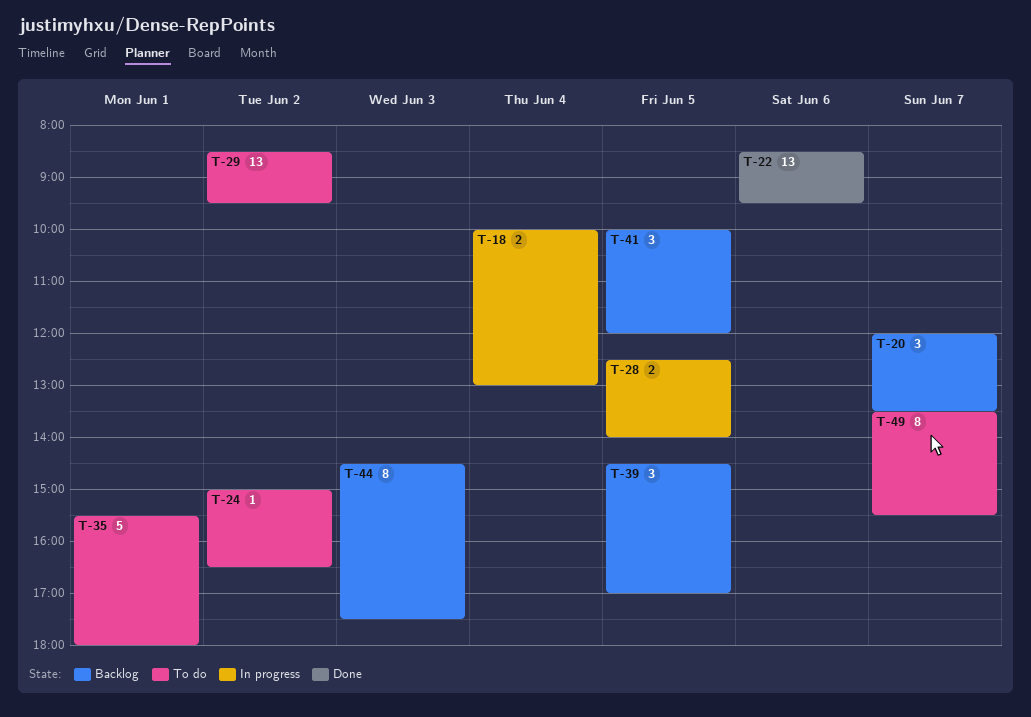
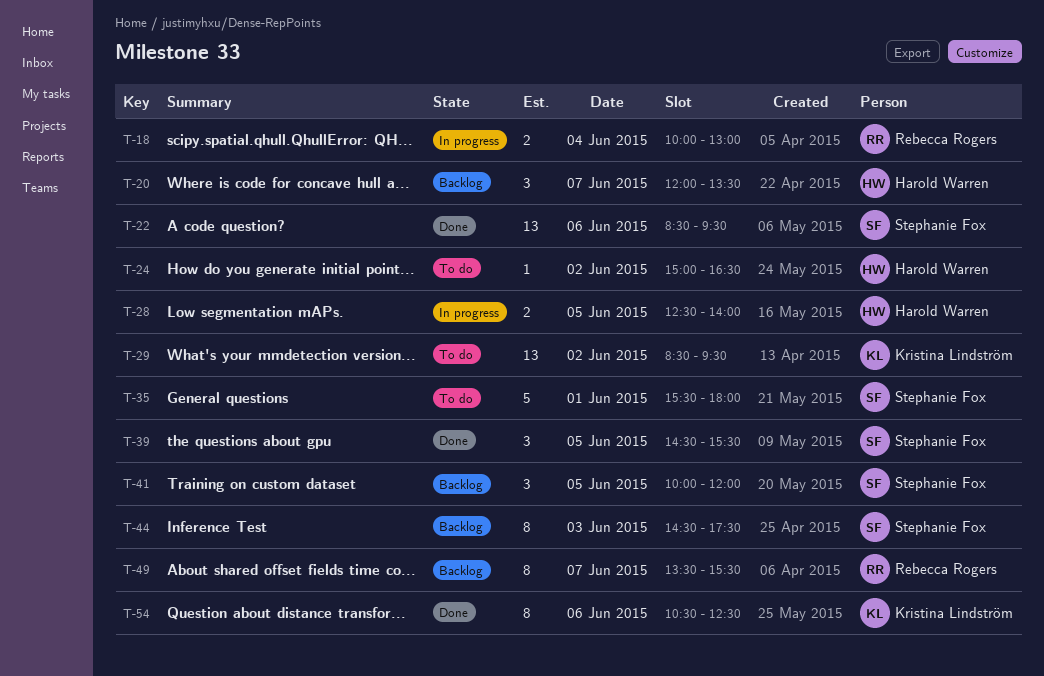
T-39, status: Backlog -> Done
T-39, ends: 17:00 -> 15:30
T-49, status: To do -> Backlog
T-54: none -> present

